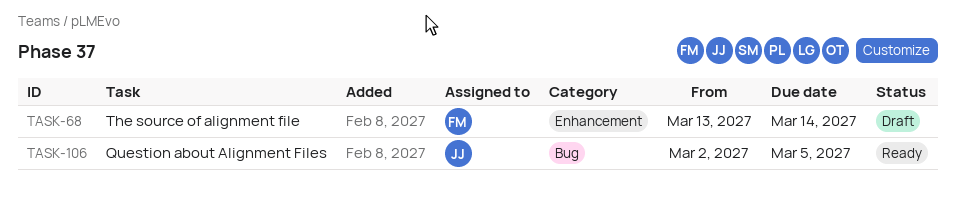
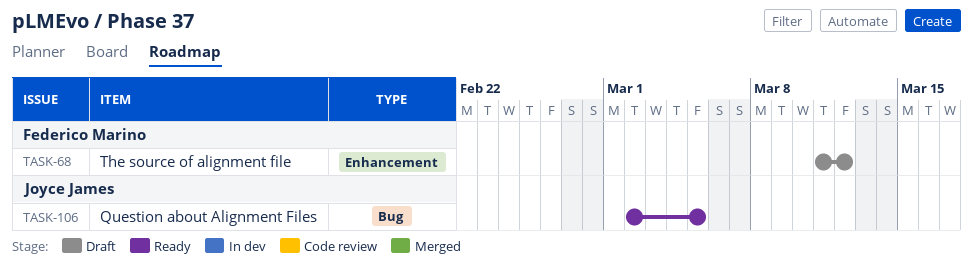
TASK-68, start: Mar 13 -> Mar 11
TASK-68, due: Mar 14 -> Mar 12

